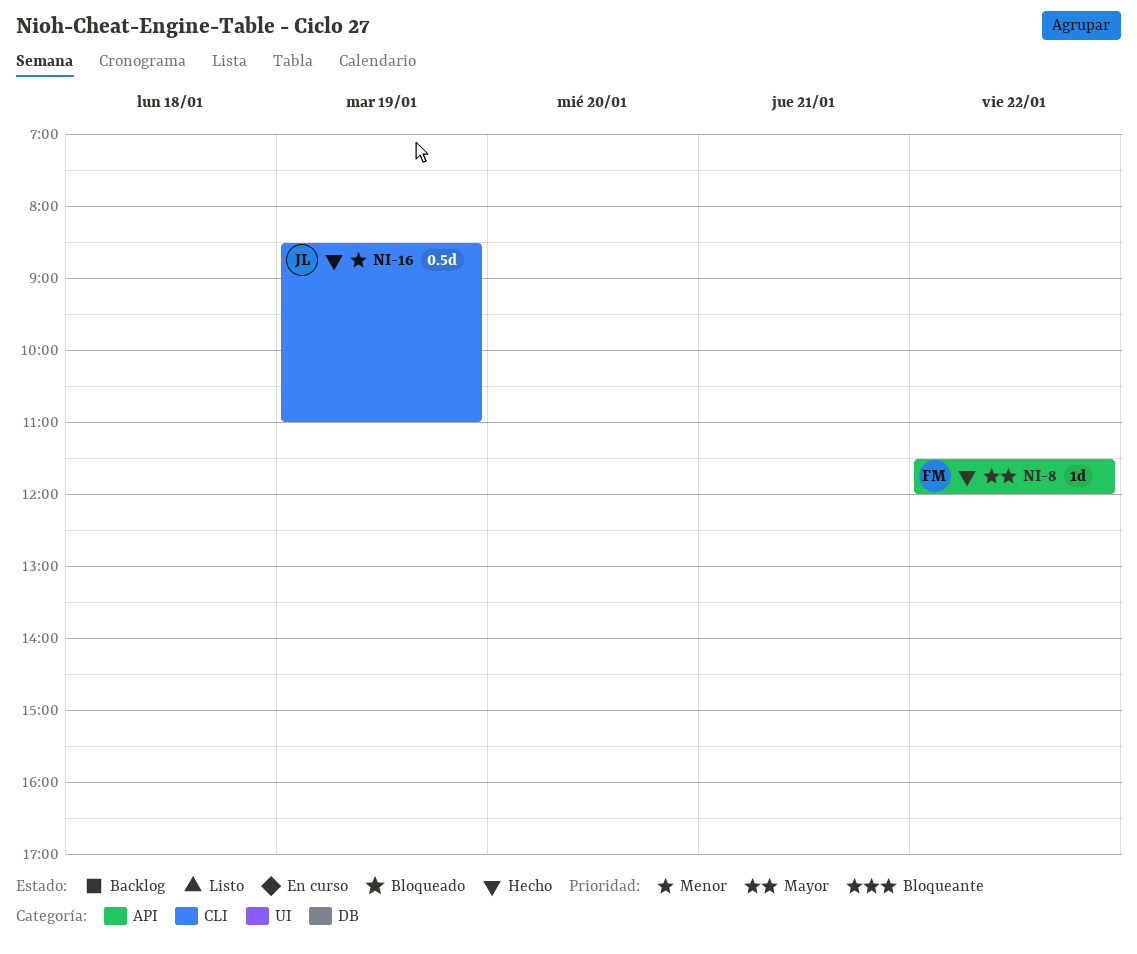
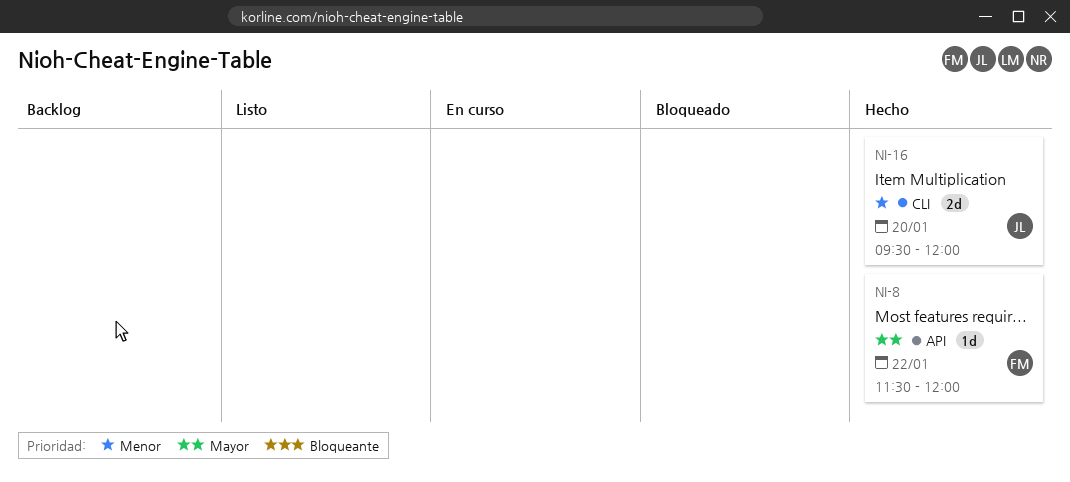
NI-16, estimate: 0.5d -> 2d
NI-16, day: Jan 19 -> Jan 20
NI-16, begins: 08:30 -> 09:30
NI-16, ends: 11:00 -> 12:00

